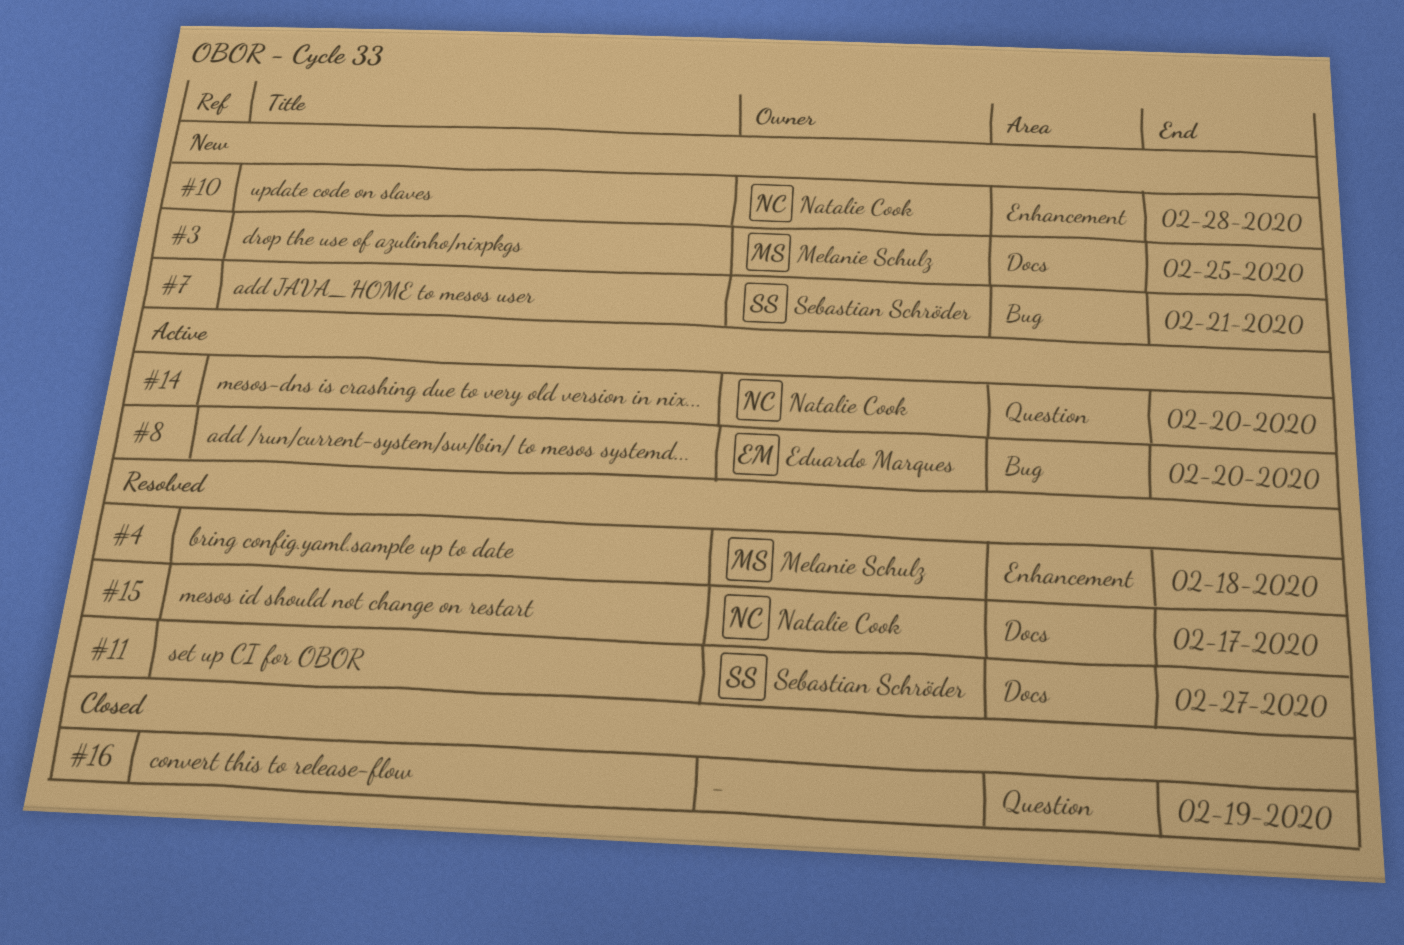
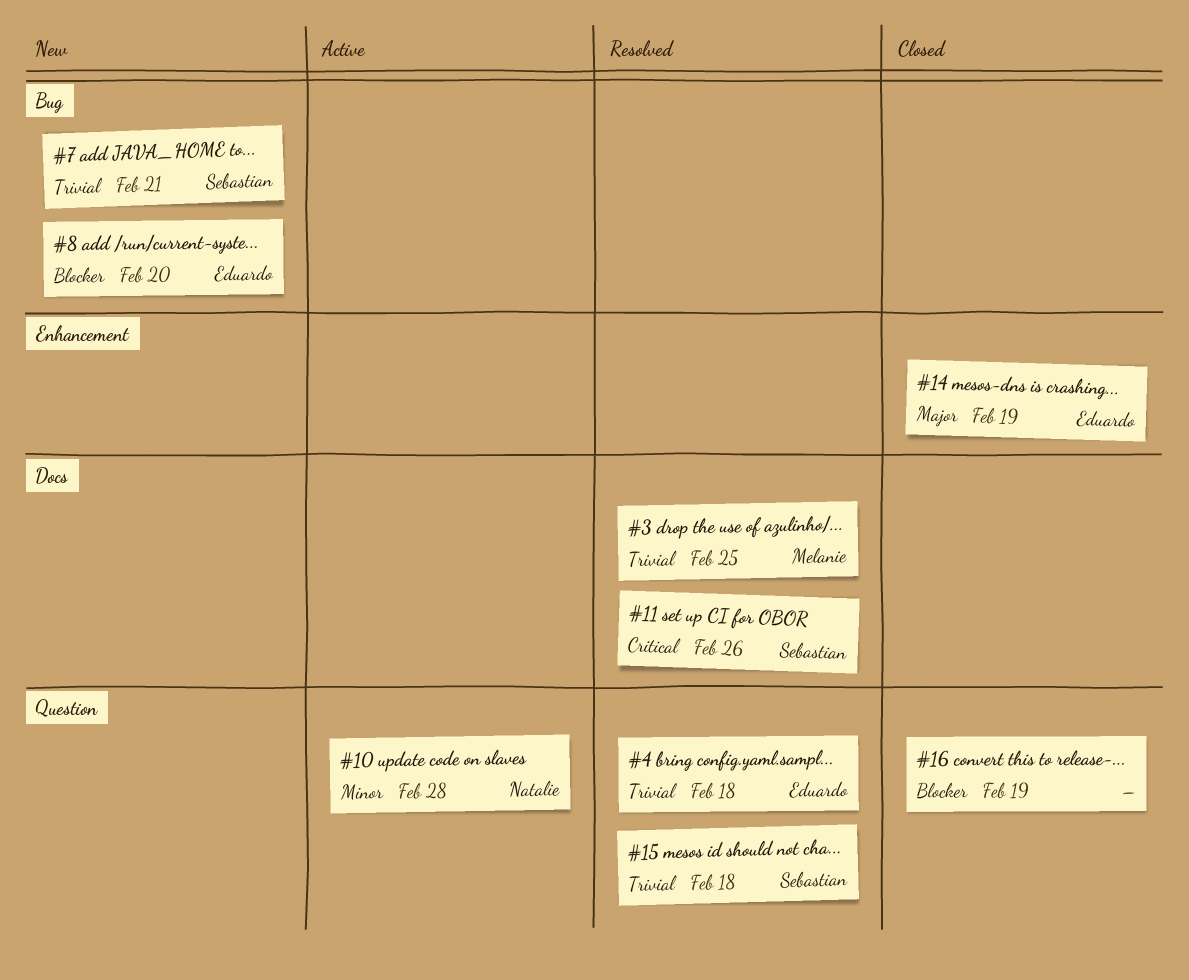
#3, status: New -> Resolved
#4, owner: Melanie Schulz -> Eduardo Marques
#4, label: Enhancement -> Question
#8, status: Active -> New
#10, status: New -> Active
#10, label: Enhancement -> Question
#11, due: Feb 27 -> Feb 26
#14, status: Active -> Closed
#14, owner: Natalie Cook -> Eduardo Marques
#14, label: Question -> Enhancement
#14, due: Feb 20 -> Feb 19
#15, owner: Natalie Cook -> Sebastian Schröder
#15, label: Docs -> Question
#15, due: Feb 17 -> Feb 18

